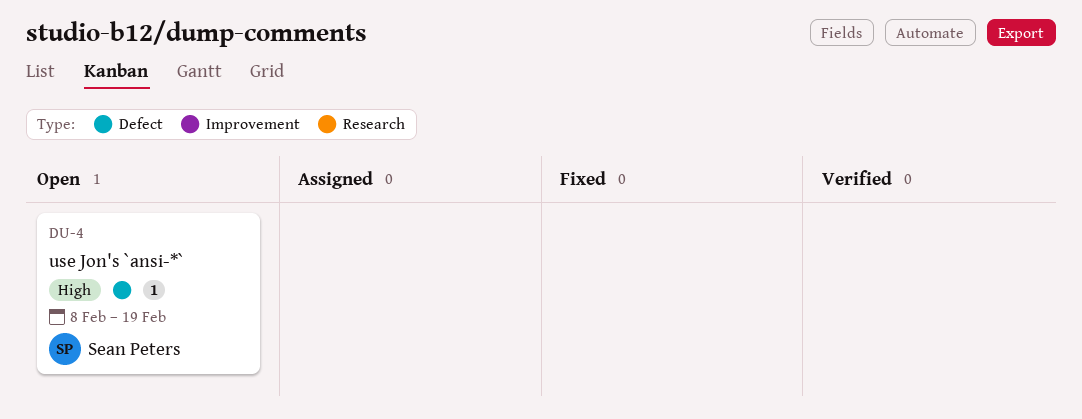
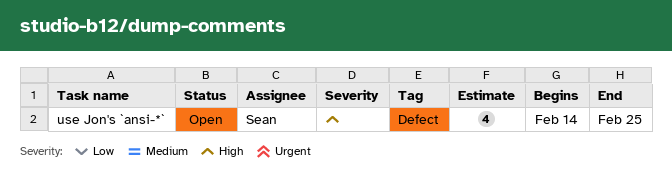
use Jon's `ansi-*`, estimate: 1 -> 4
use Jon's `ansi-*`, start: Feb 8 -> Feb 14
use Jon's `ansi-*`, due: Feb 19 -> Feb 25

